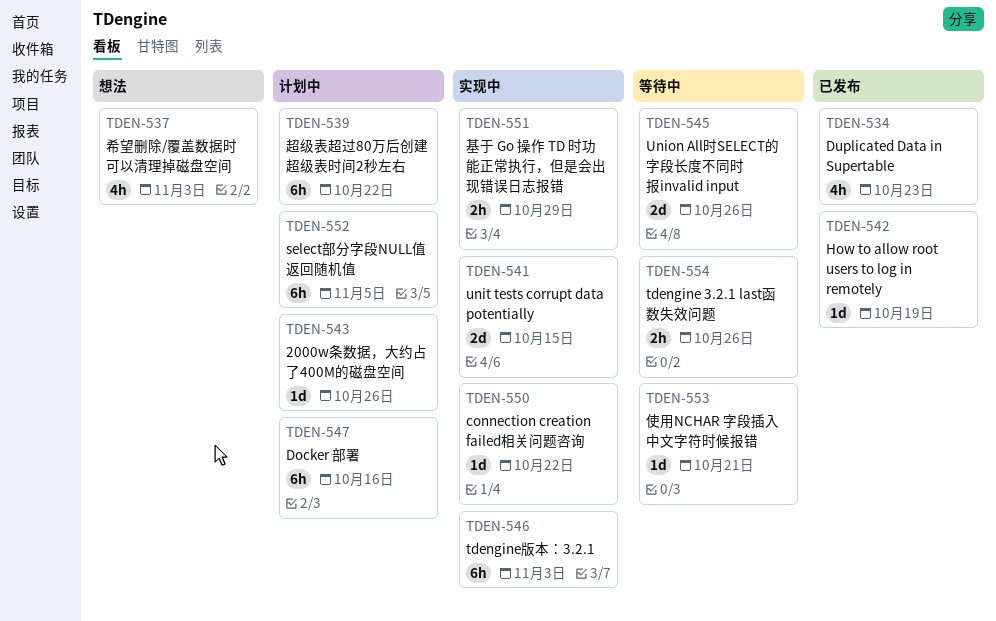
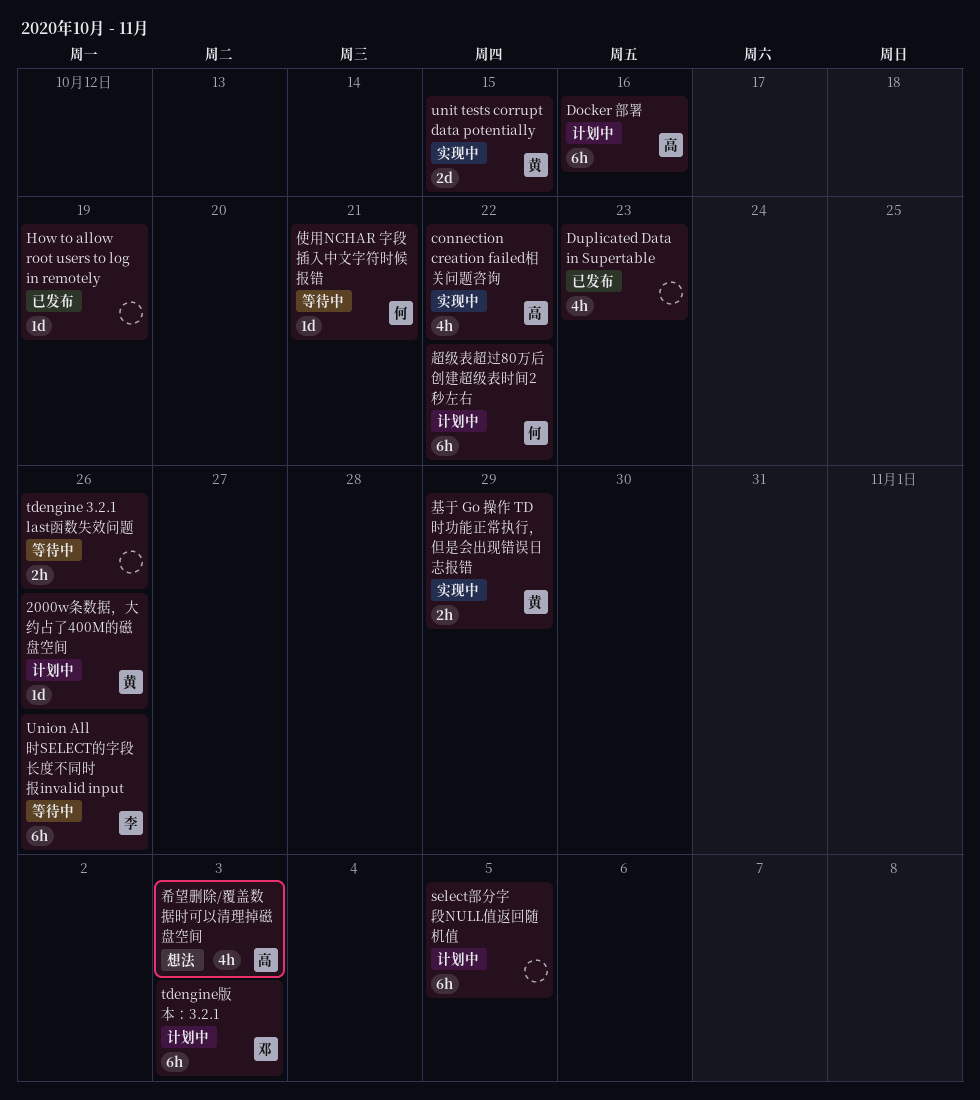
connection creation failed相关问题咨询, estimate: 1d -> 4h
tdengine版本：3.2.1, status: 实现中 -> 计划中
Union All时SELECT的字段长度不同时报invalid input, estimate: 2d -> 6h

